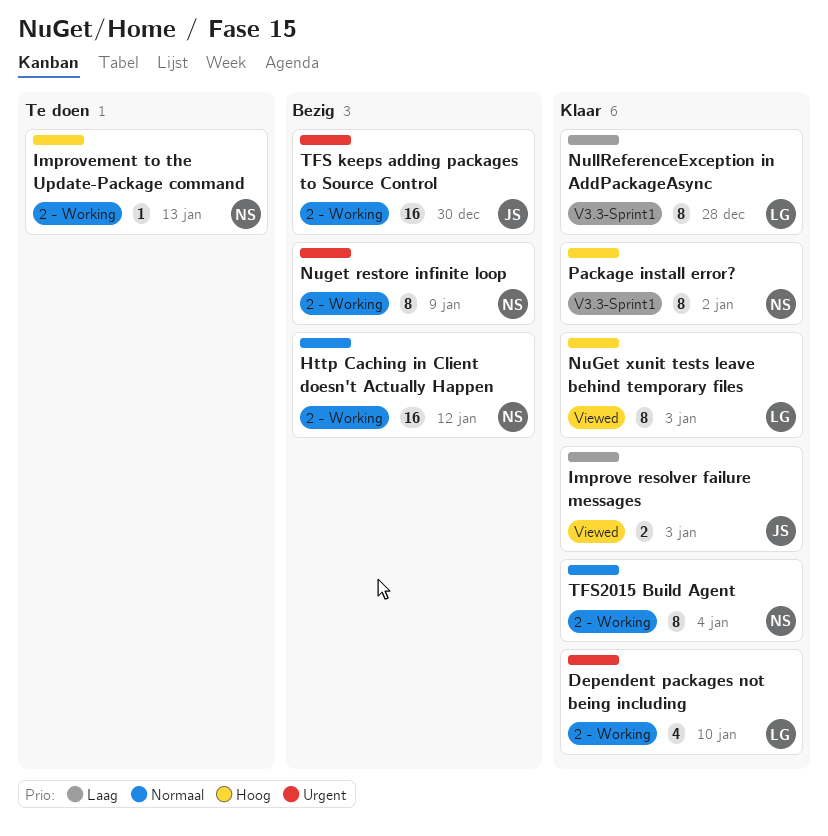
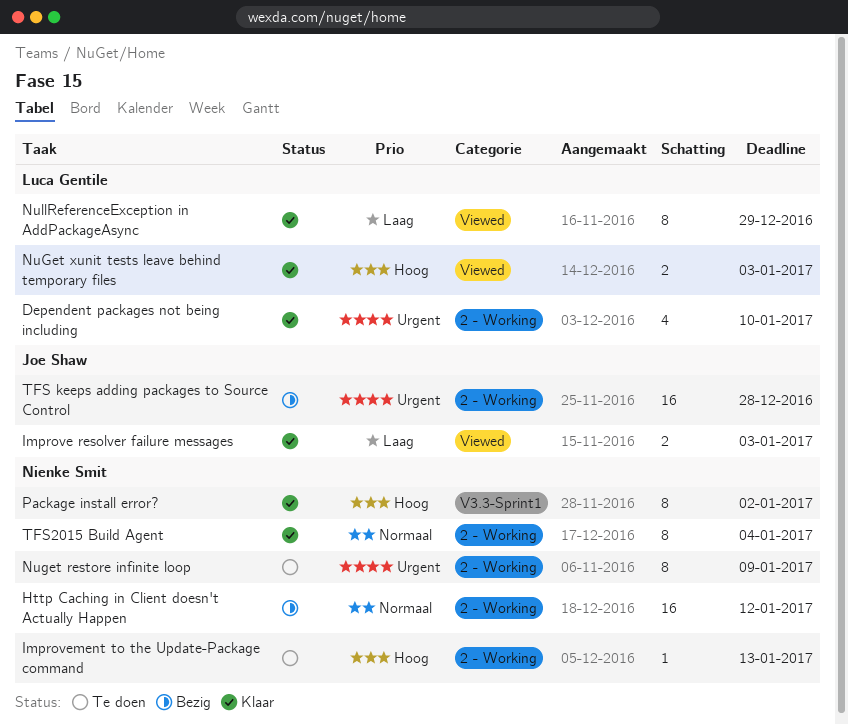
Nuget restore infinite loop, status: Bezig -> Te doen
NuGet xunit tests leave behind temporary files, estimate: 8 -> 2
NullReferenceException in AddPackageAsync, label: V3.3-Sprint1 -> Viewed
NullReferenceException in AddPackageAsync, due: Dec 28 -> Dec 29
TFS keeps adding packages to Source Control, due: Dec 30 -> Dec 28

